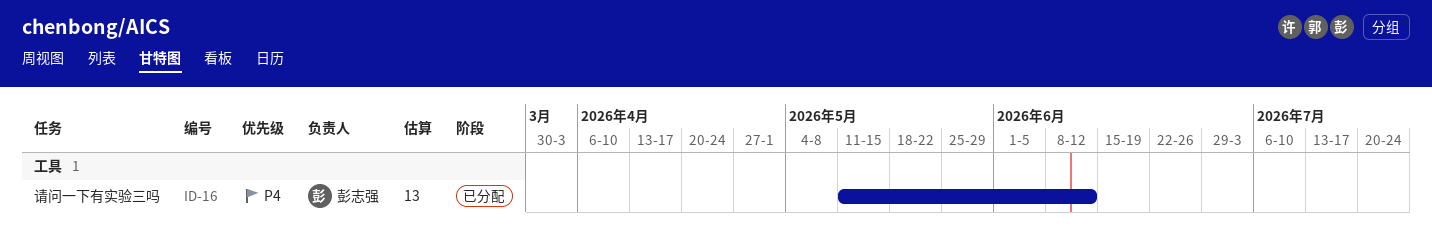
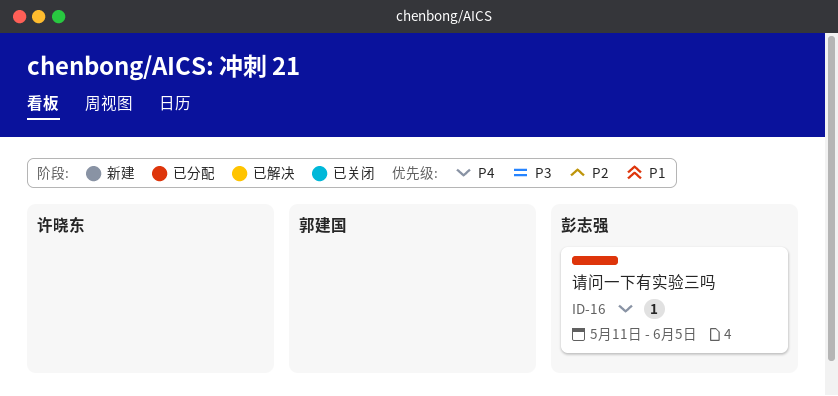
ID-16, estimate: 13 -> 1
ID-16, due: Jun 12 -> Jun 5

